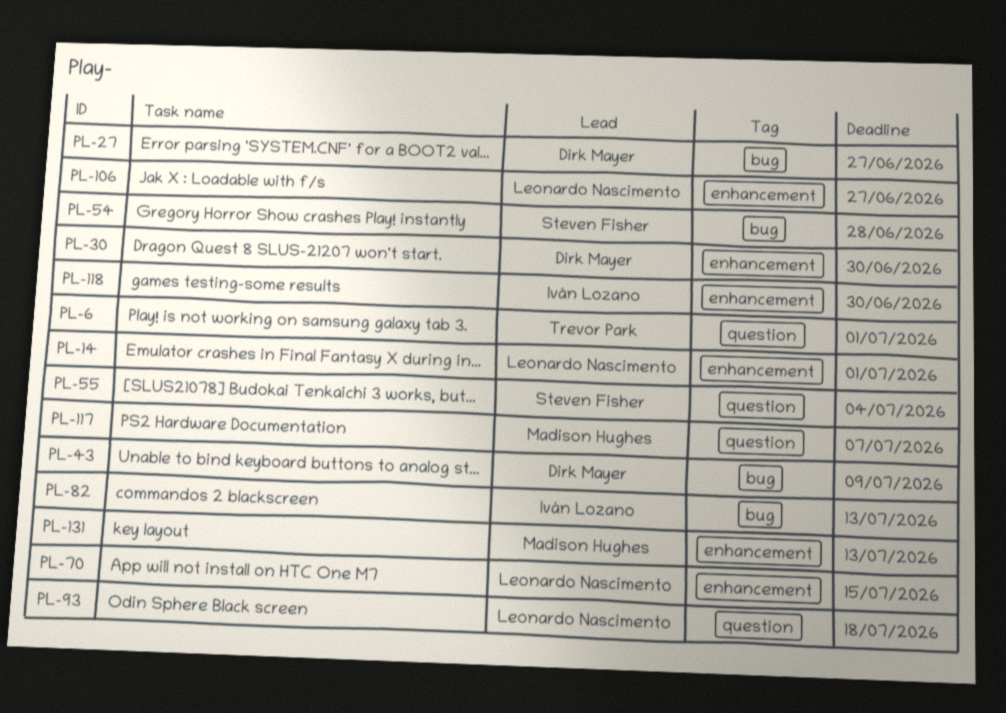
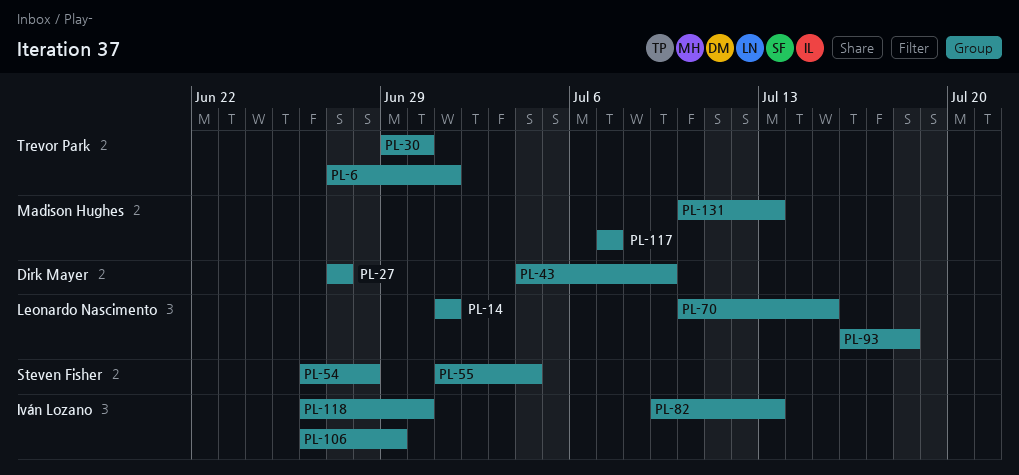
PL-30, owner: Dirk Mayer -> Trevor Park
PL-106, owner: Leonardo Nascimento -> Iván Lozano
PL-106, due: Jun 27 -> Jun 29

